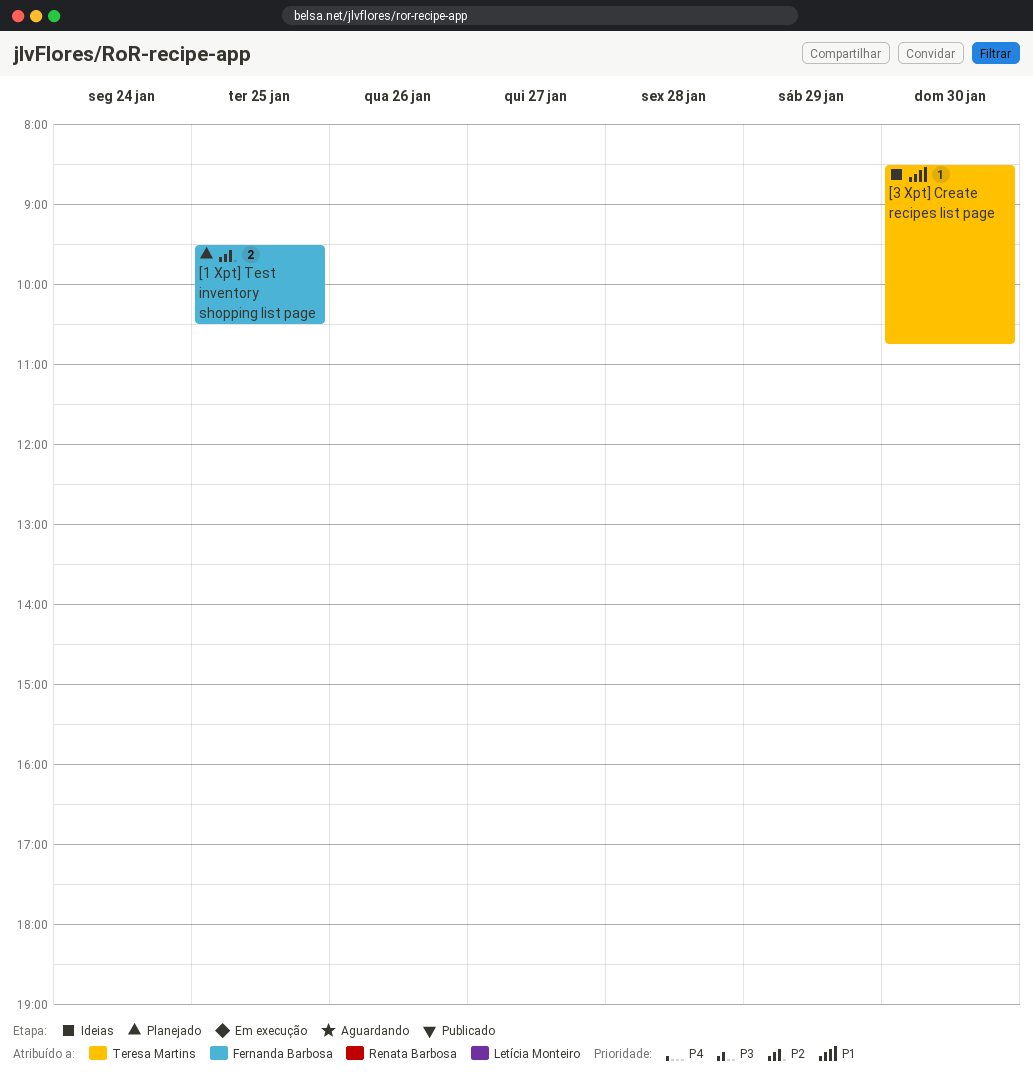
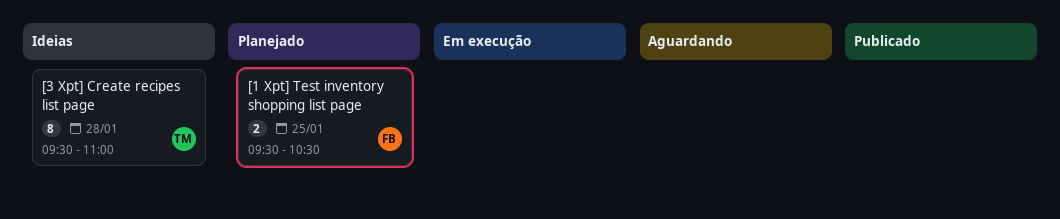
[3 Xpt] Create recipes list page, estimate: 1 -> 8
[3 Xpt] Create recipes list page, day: Jan 30 -> Jan 28
[3 Xpt] Create recipes list page, begins: 08:30 -> 09:30
[3 Xpt] Create recipes list page, ends: 10:45 -> 11:00

